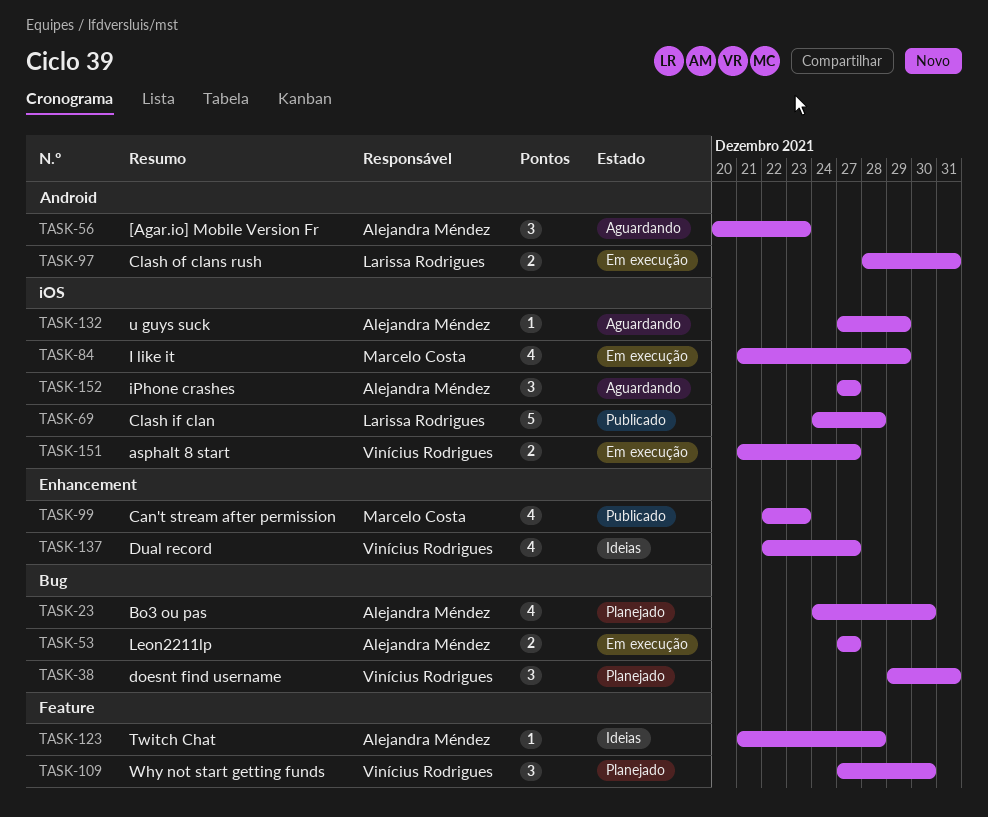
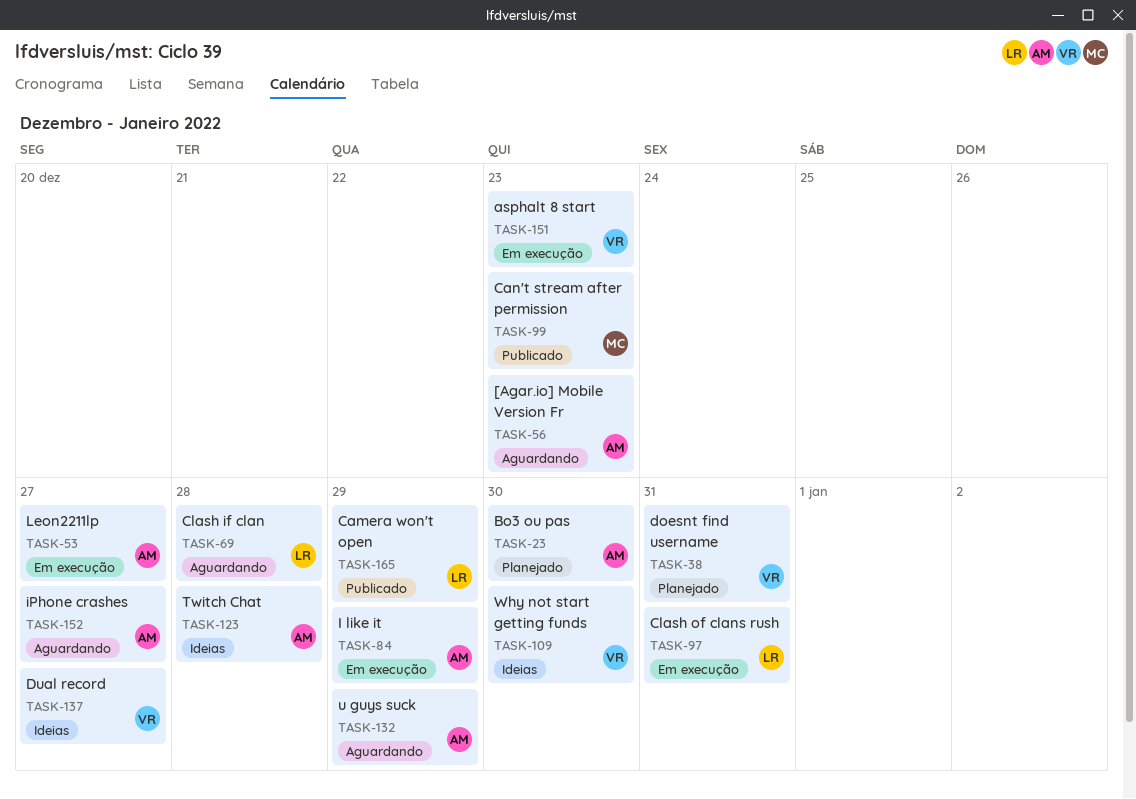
TASK-69, status: Publicado -> Aguardando
TASK-84, owner: Marcelo Costa -> Alejandra Méndez
TASK-109, status: Planejado -> Ideias
TASK-151, due: Dec 27 -> Dec 23
TASK-165: none -> present

